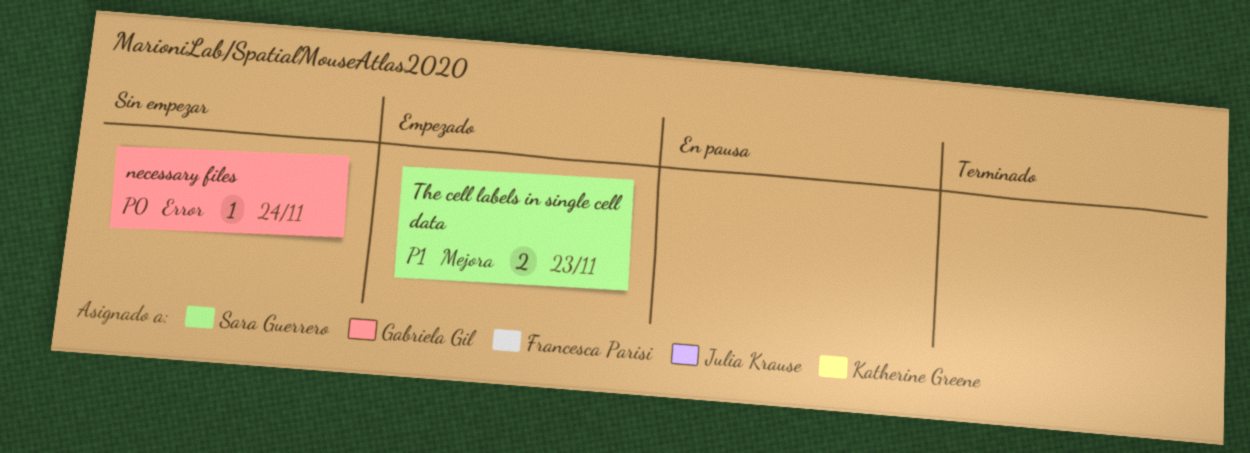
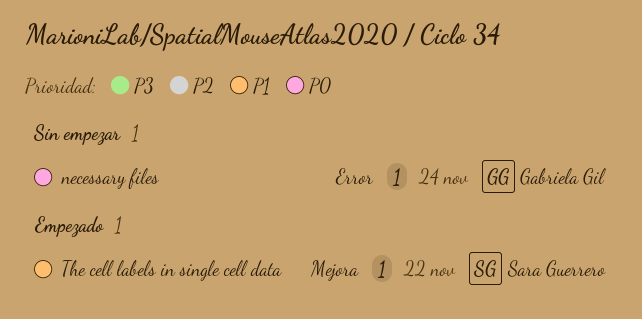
The cell labels in single cell data, estimate: 2 -> 1
The cell labels in single cell data, due: Nov 23 -> Nov 22

